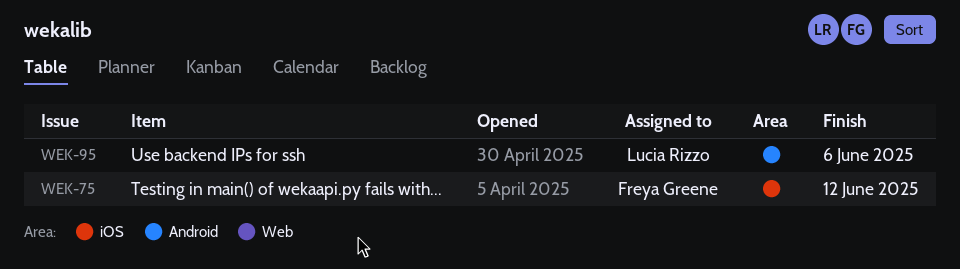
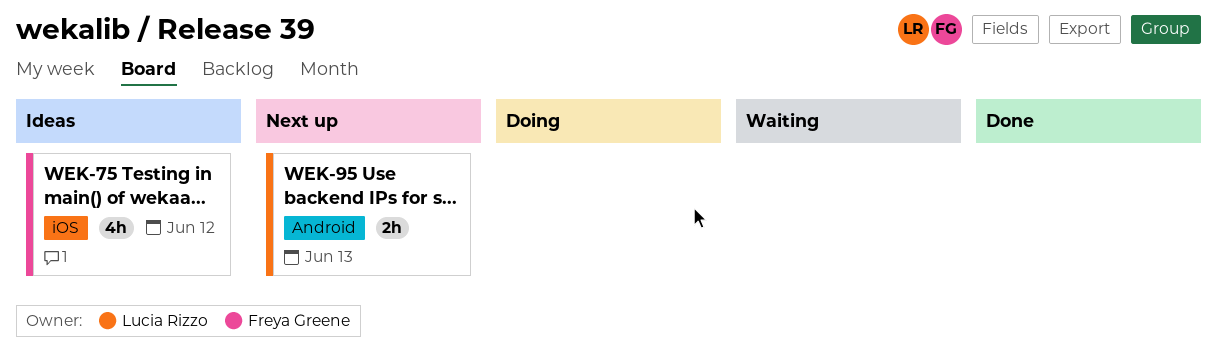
WEK-95, due: Jun 6 -> Jun 13

